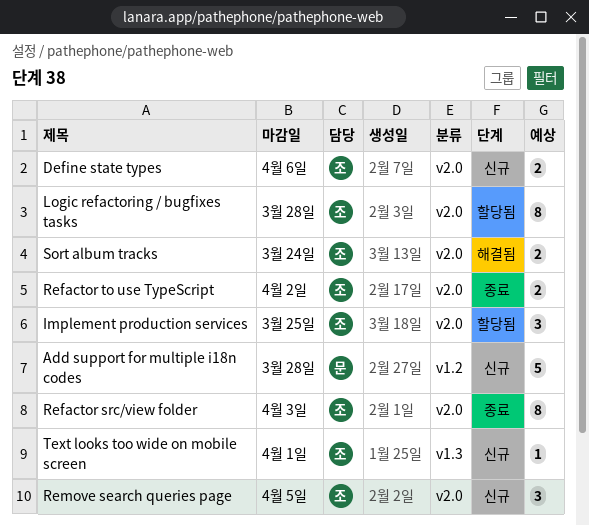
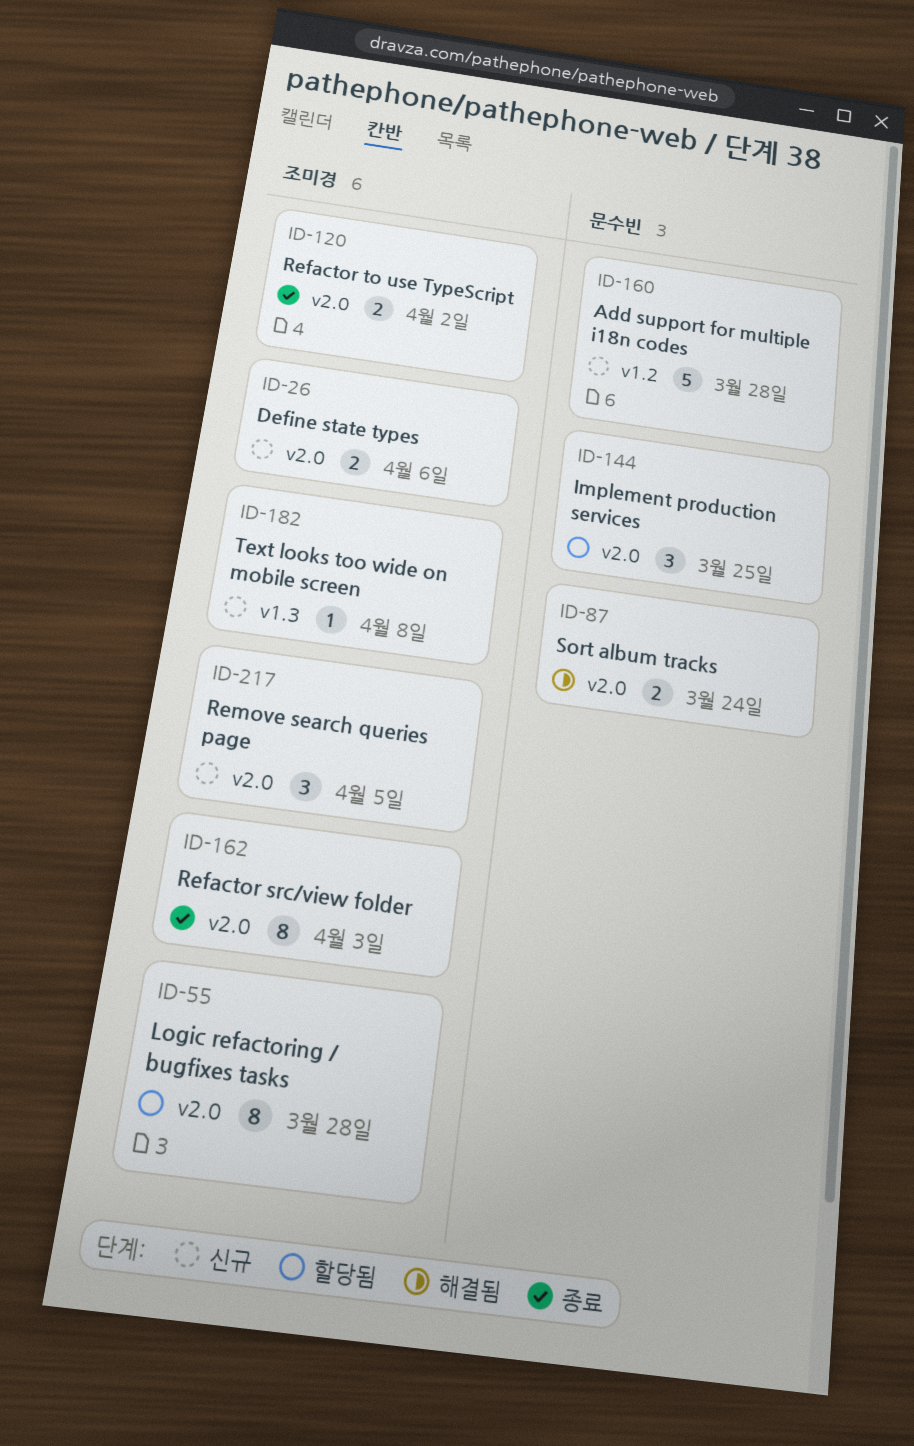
Implement production services, owner: 조미경 -> 문수빈
Sort album tracks, owner: 조미경 -> 문수빈
Text looks too wide on mobile screen, due: Apr 1 -> Apr 8

